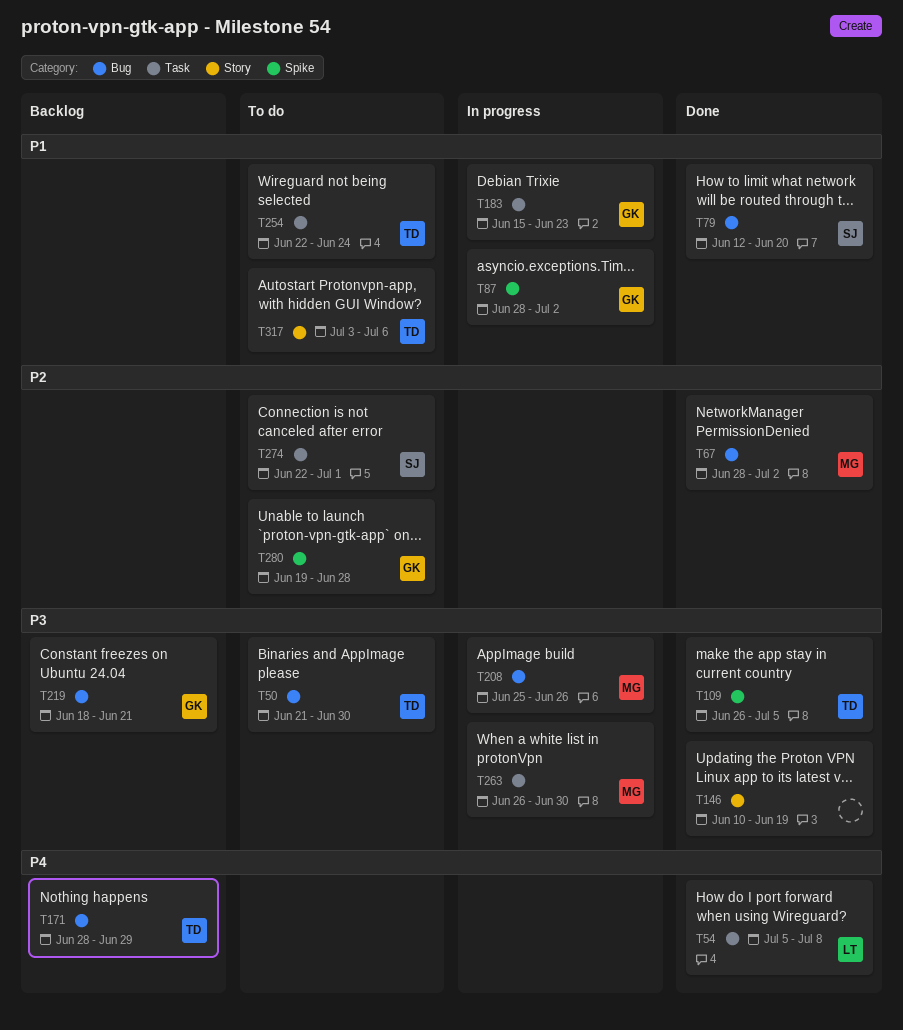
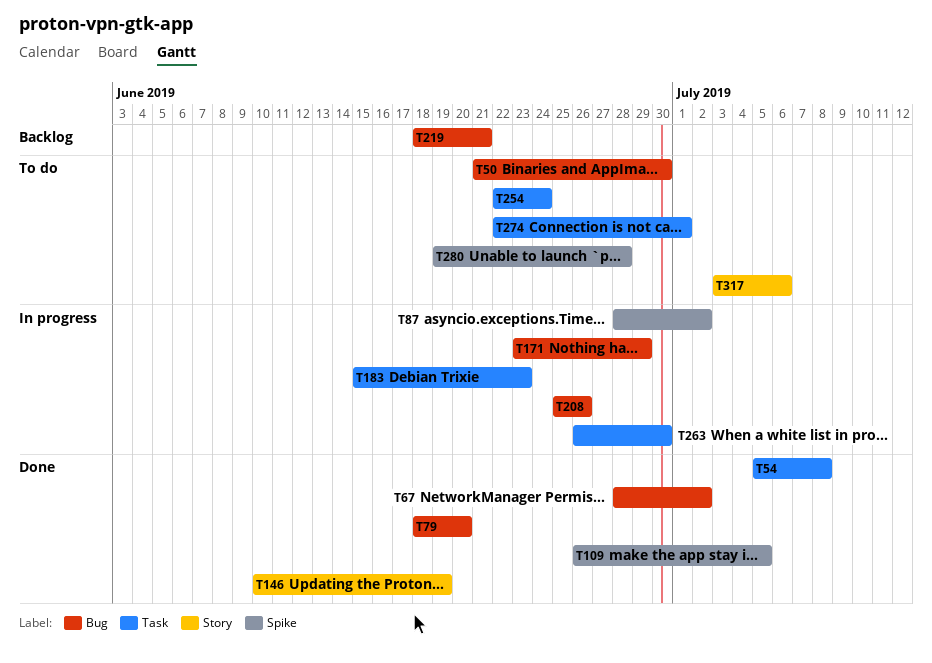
T79, start: Jun 12 -> Jun 18
T171, status: Backlog -> In progress
T171, start: Jun 28 -> Jun 23

